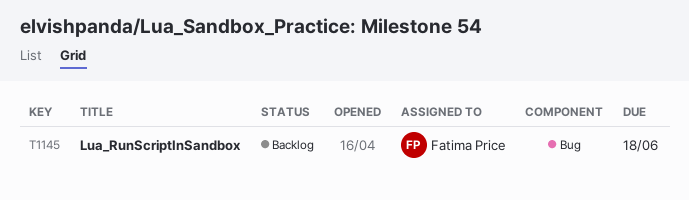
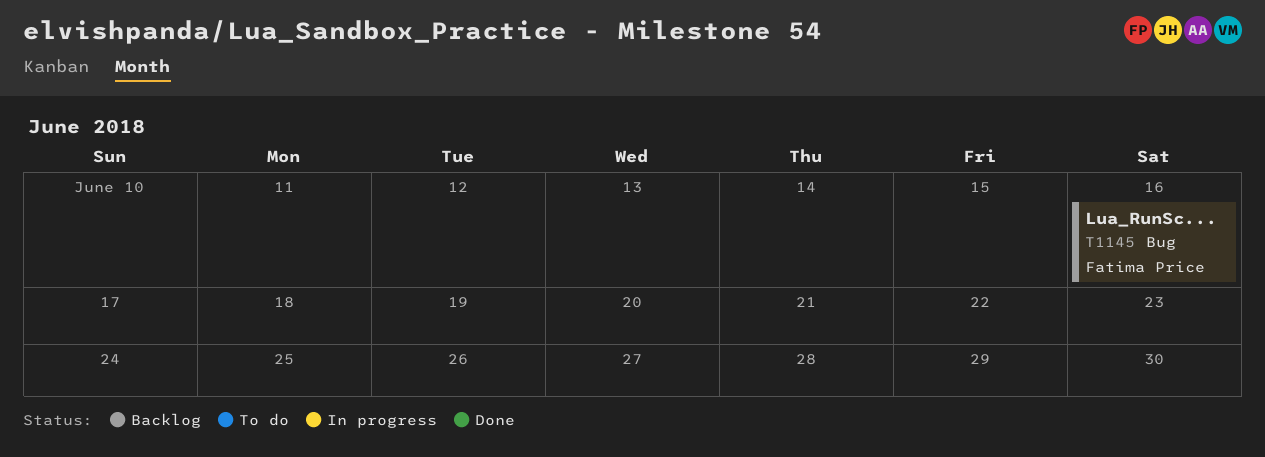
T1145, due: Jun 18 -> Jun 16

